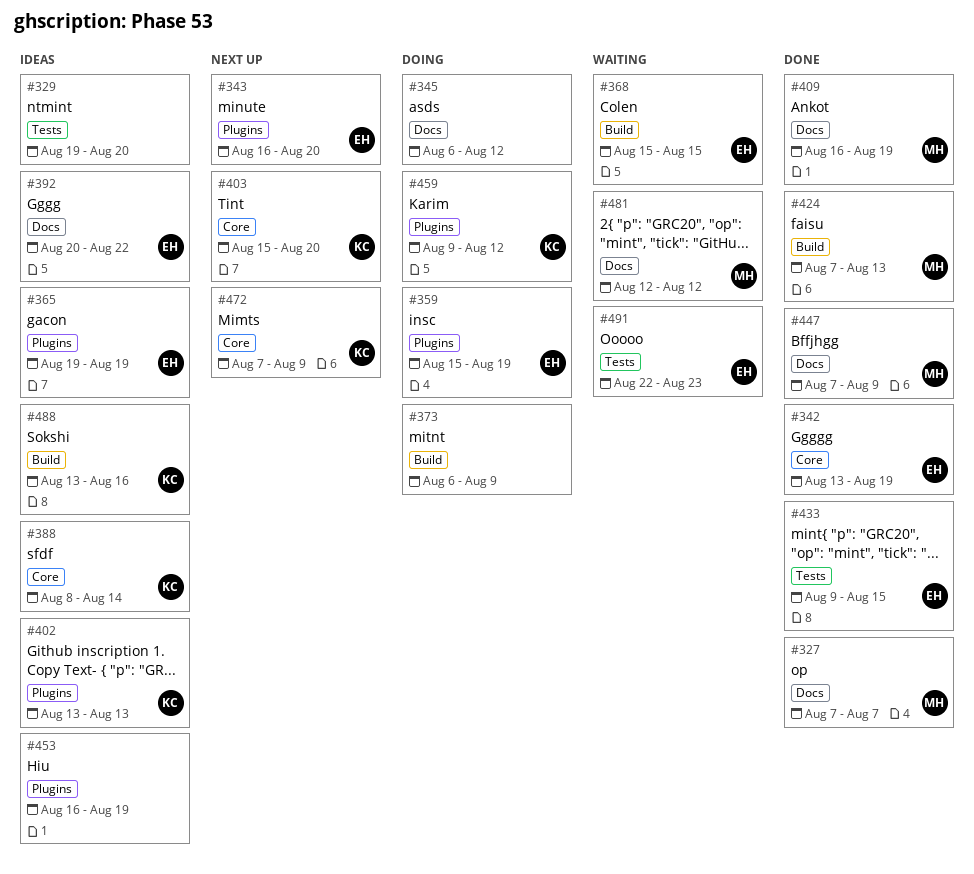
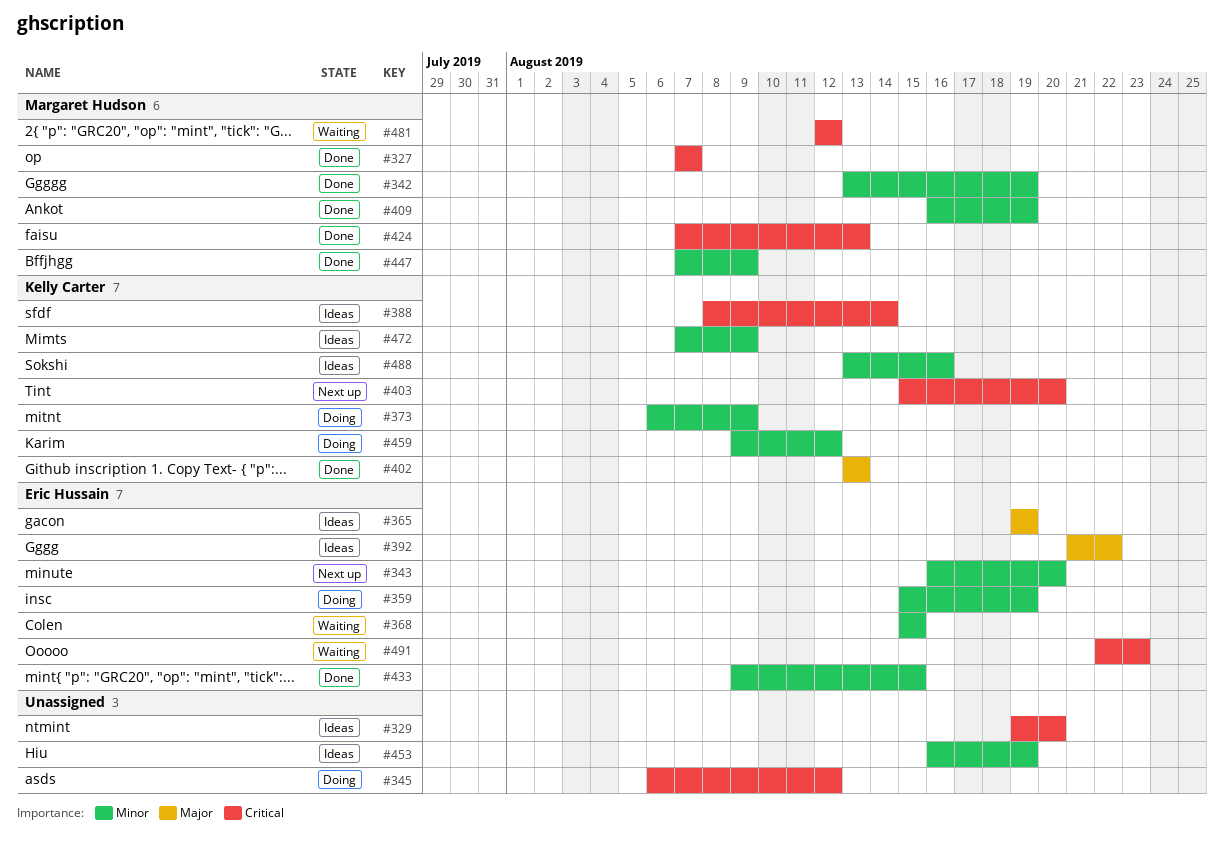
#342, owner: Eric Hussain -> Margaret Hudson
#373, owner: none -> Kelly Carter
#392, start: Aug 20 -> Aug 21
#402, status: Ideas -> Done
#472, status: Next up -> Ideas

